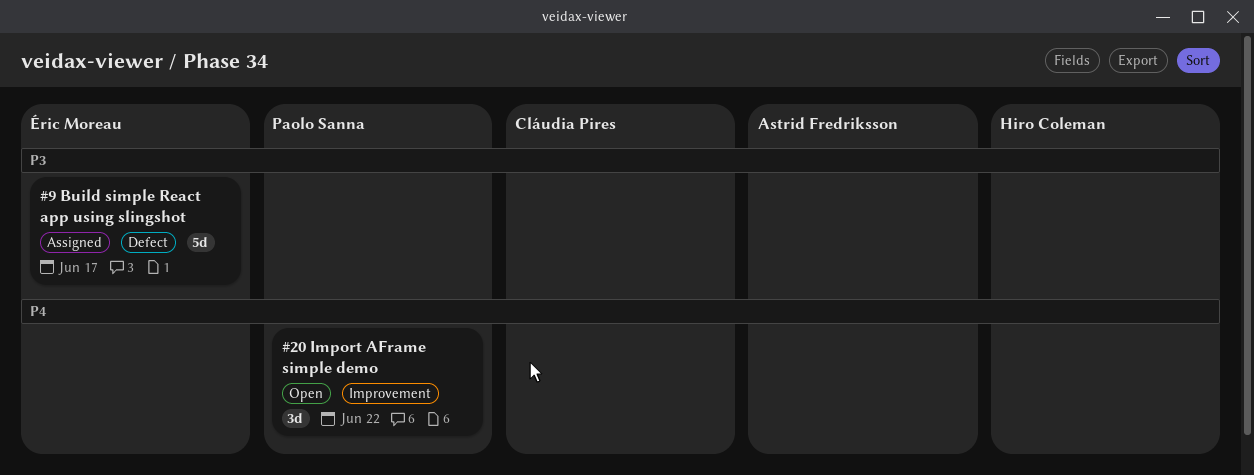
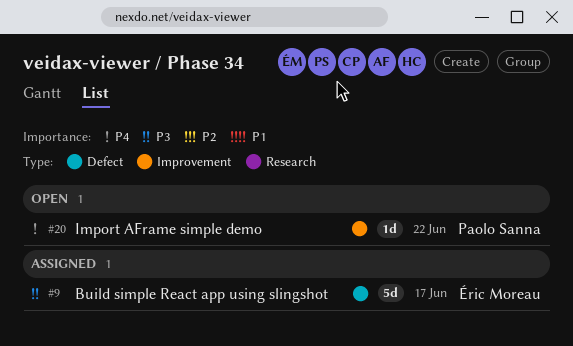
#20, estimate: 3d -> 1d

